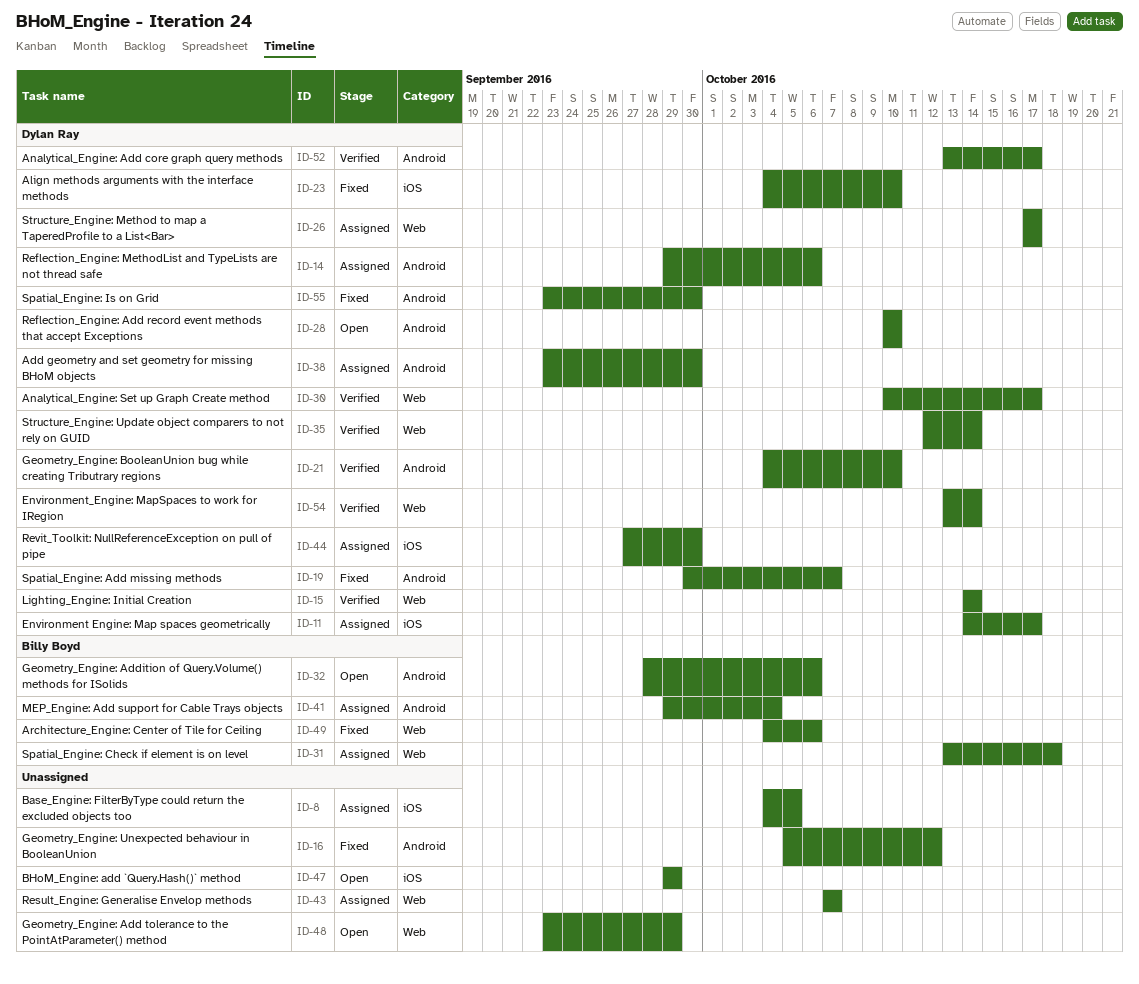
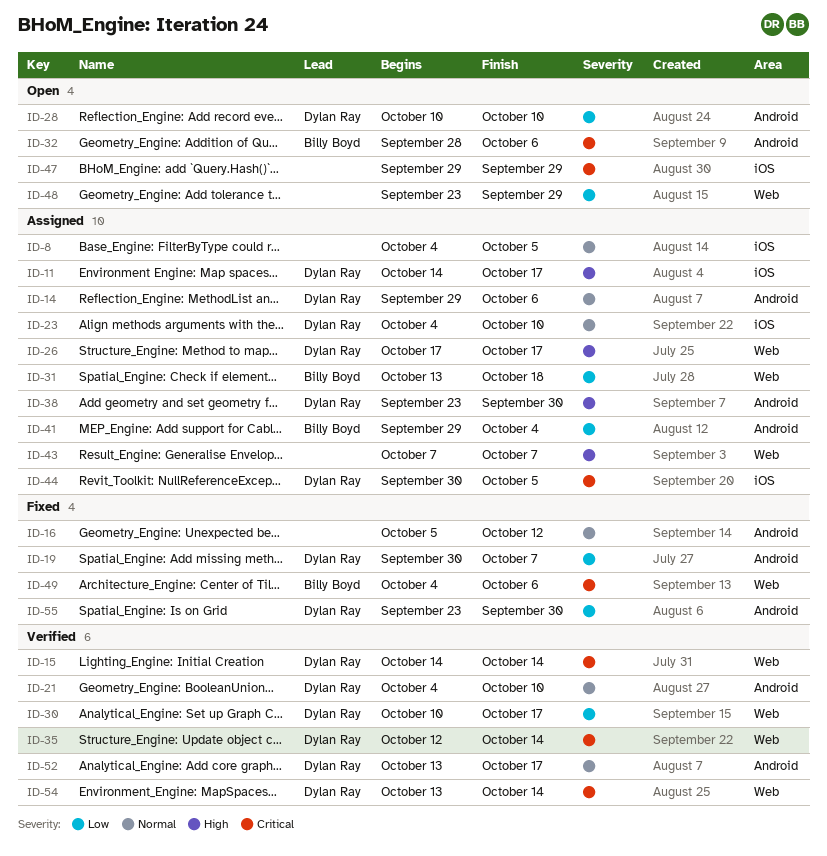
ID-23, status: Fixed -> Assigned
ID-44, start: Sep 27 -> Sep 30
ID-44, due: Sep 30 -> Oct 5

